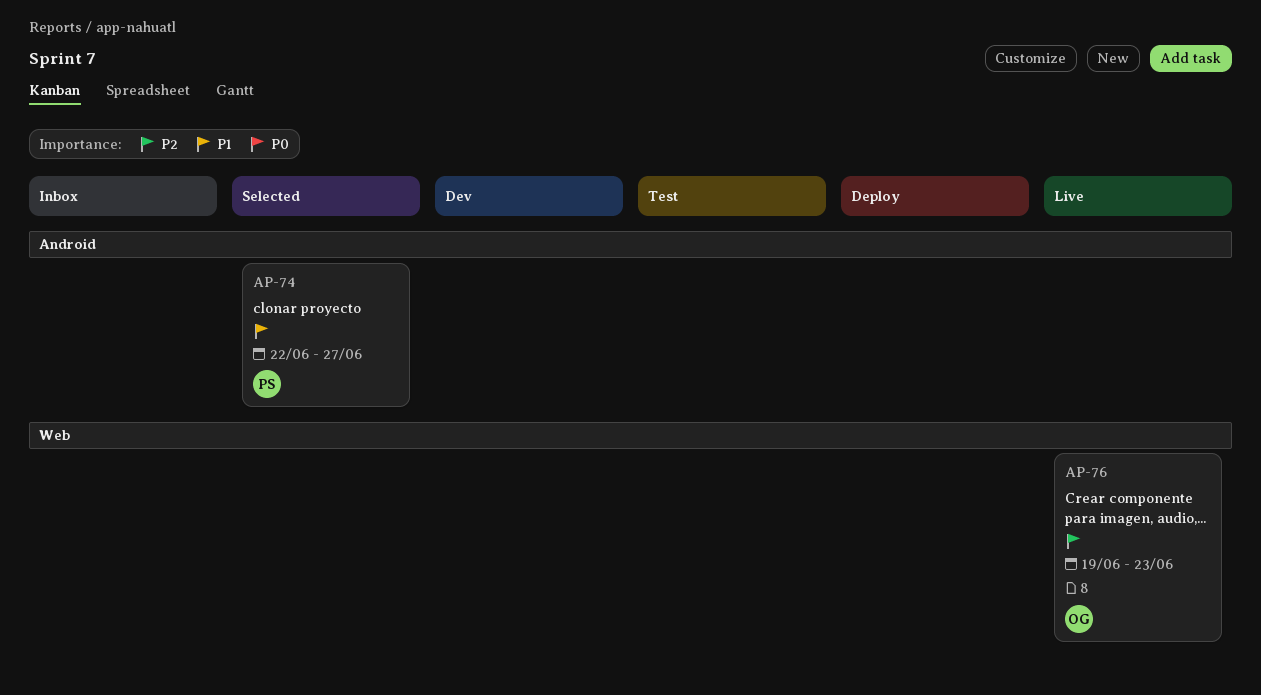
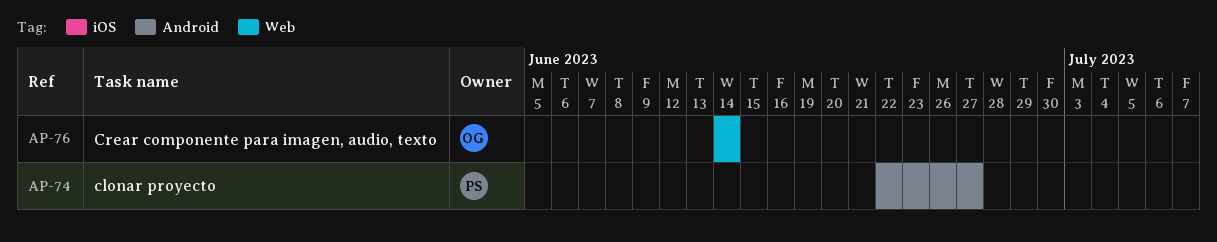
AP-76, start: Jun 19 -> Jun 14
AP-76, due: Jun 23 -> Jun 14

